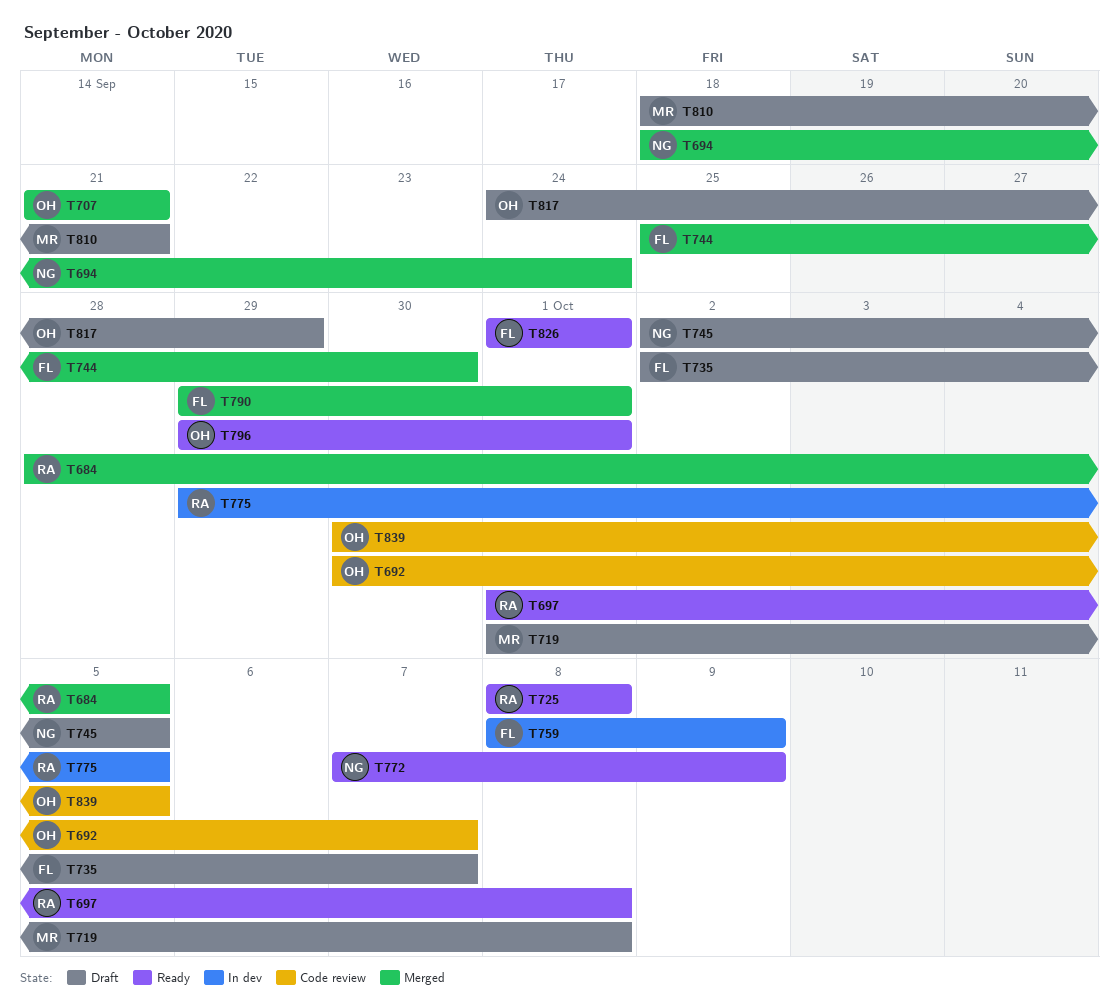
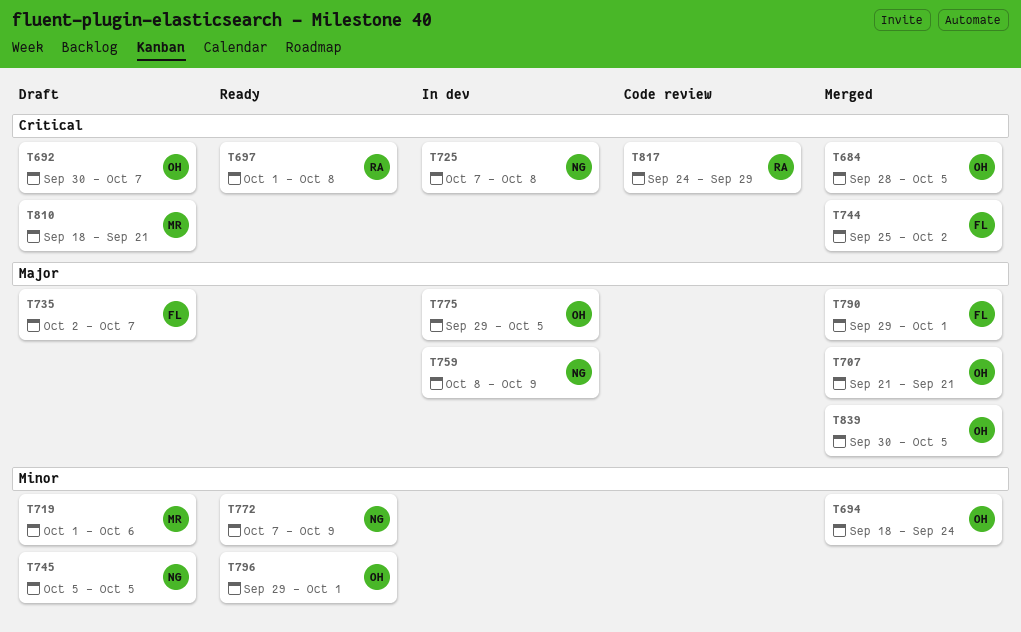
T684, owner: RA -> OH
T692, status: Code review -> Draft
T694, owner: NG -> OH
T719, due: Oct 8 -> Oct 6
T725, status: Ready -> In dev
T725, owner: RA -> NG
T725, start: Oct 8 -> Oct 7
T744, due: Sep 30 -> Oct 2
T745, start: Oct 2 -> Oct 5
T759, owner: FL -> NG
T775, owner: RA -> OH
T817, status: Draft -> Code review
T817, owner: OH -> RA
T826: present -> none
T839, status: Code review -> Merged

